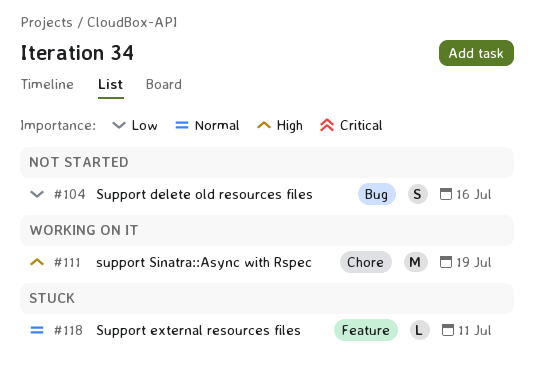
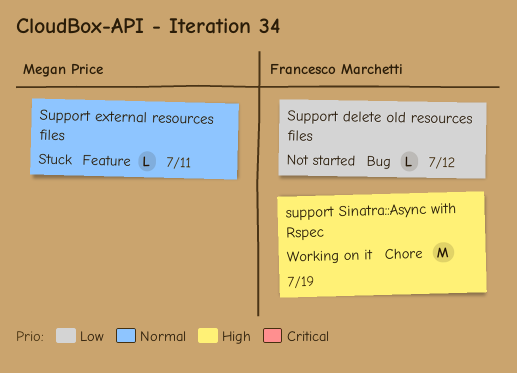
Support delete old resources files, estimate: S -> L
Support delete old resources files, due: Jul 16 -> Jul 12

